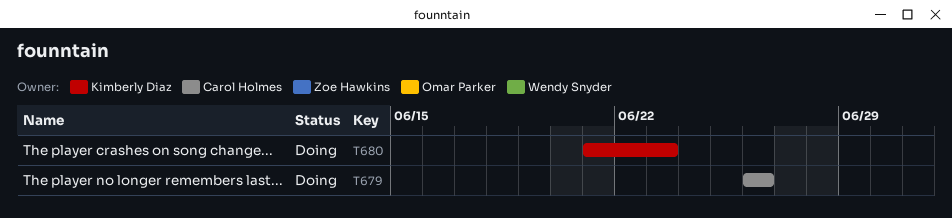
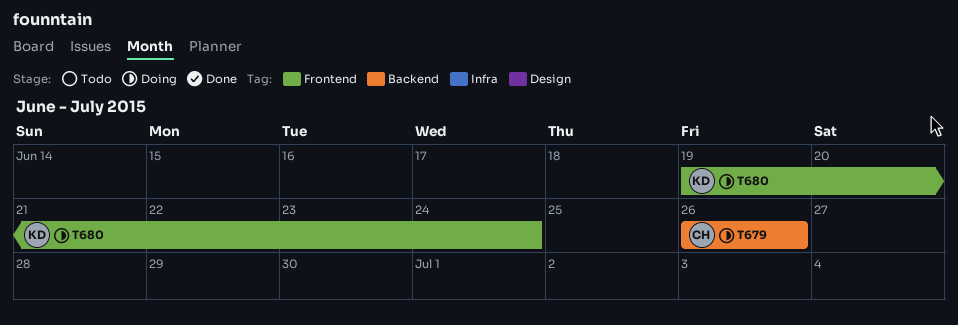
T680, start: Jun 21 -> Jun 19
T680, due: Jun 23 -> Jun 24

